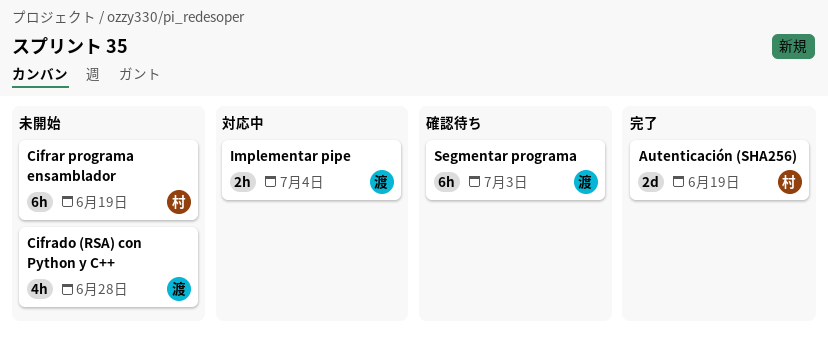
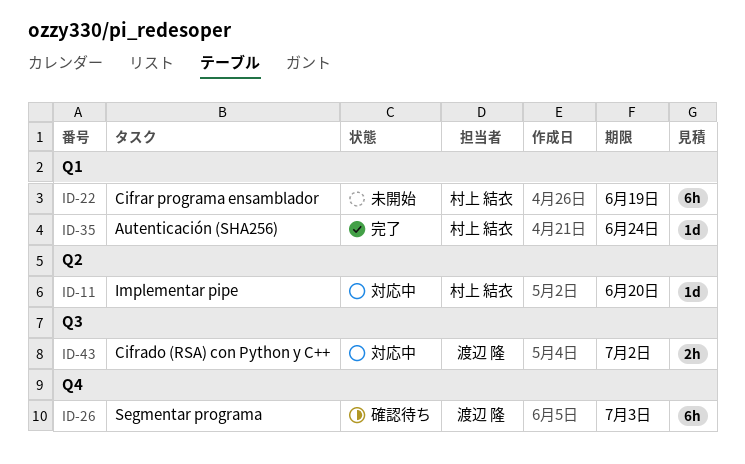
Autenticación (SHA256), estimate: 2d -> 1d
Autenticación (SHA256), due: Jun 19 -> Jun 24
Cifrado (RSA) con Python y C++, status: 未開始 -> 対応中
Cifrado (RSA) con Python y C++, estimate: 4h -> 2h
Cifrado (RSA) con Python y C++, due: Jun 28 -> Jul 2
Implementar pipe, owner: 渡辺 隆 -> 村上 結衣
Implementar pipe, estimate: 2h -> 1d
Implementar pipe, due: Jul 4 -> Jun 20

